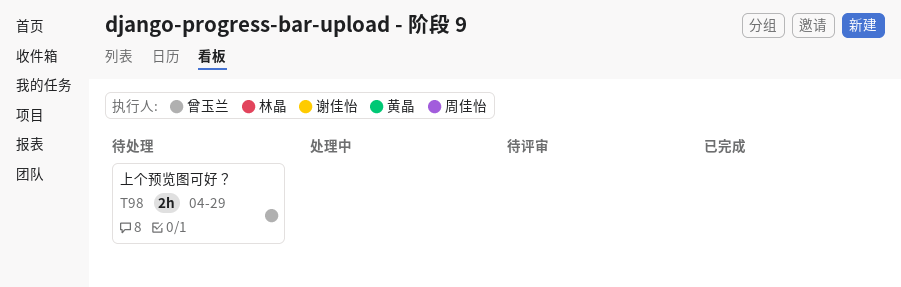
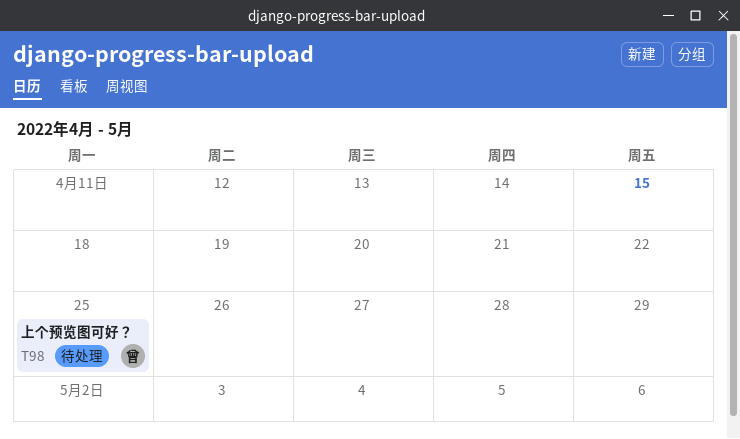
T98, due: Apr 29 -> Apr 25

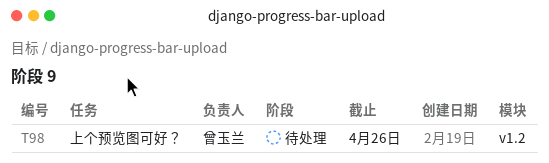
T98, due: Apr 25 -> Apr 26

